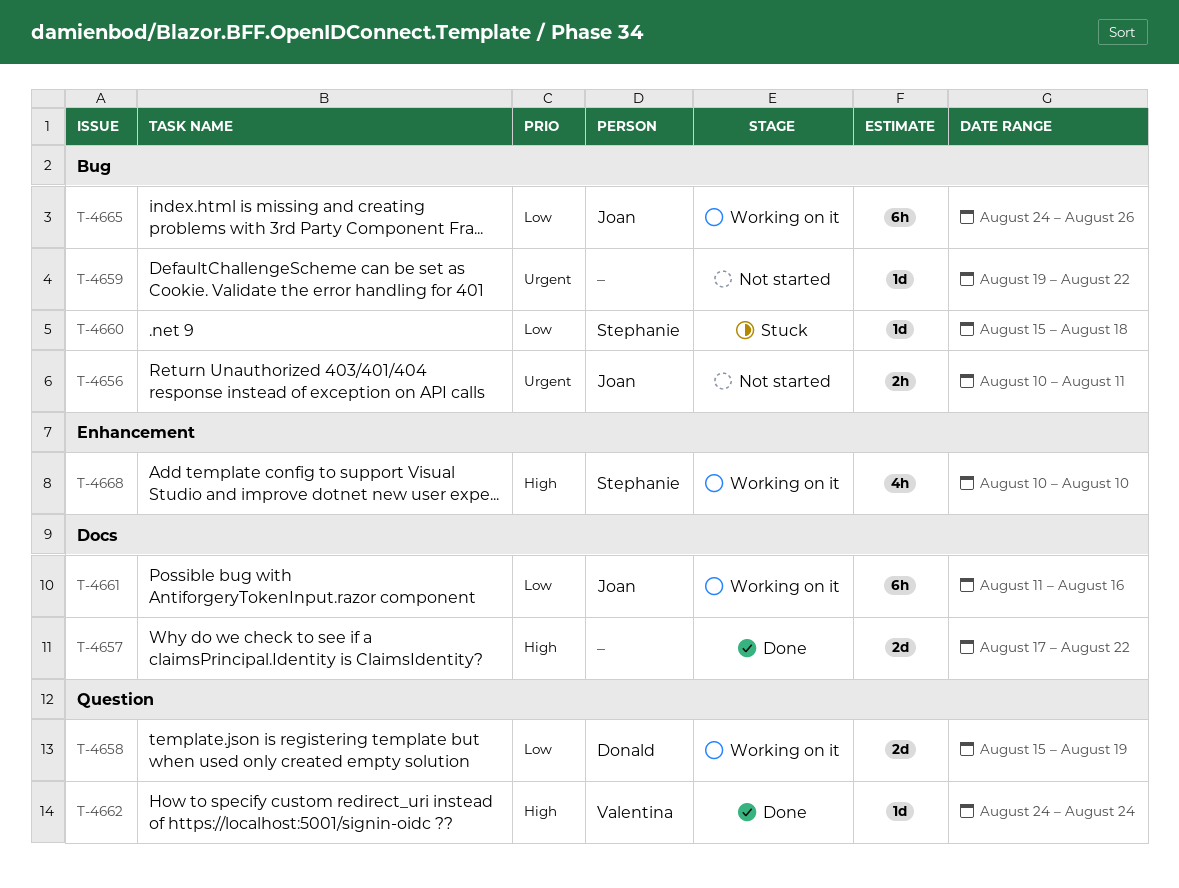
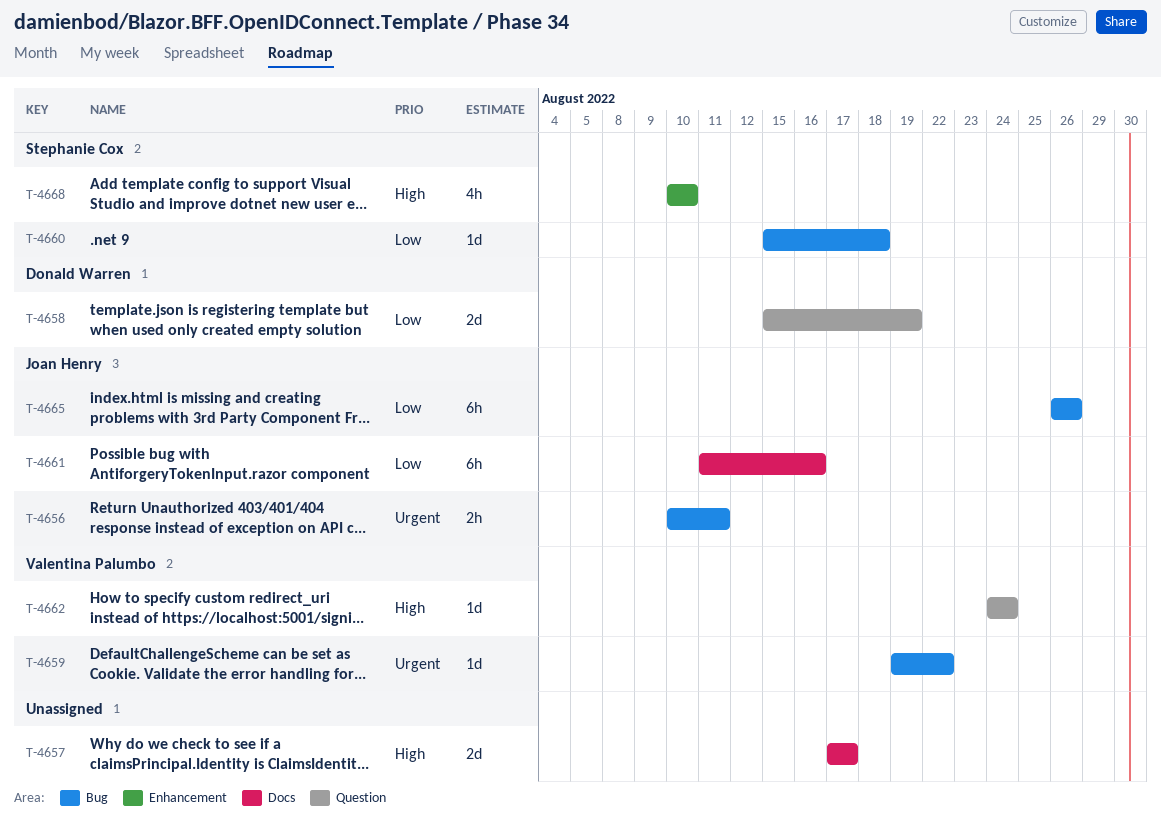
T-4657, due: Aug 22 -> Aug 17
T-4659, owner: none -> Valentina Palumbo
T-4665, start: Aug 24 -> Aug 26

